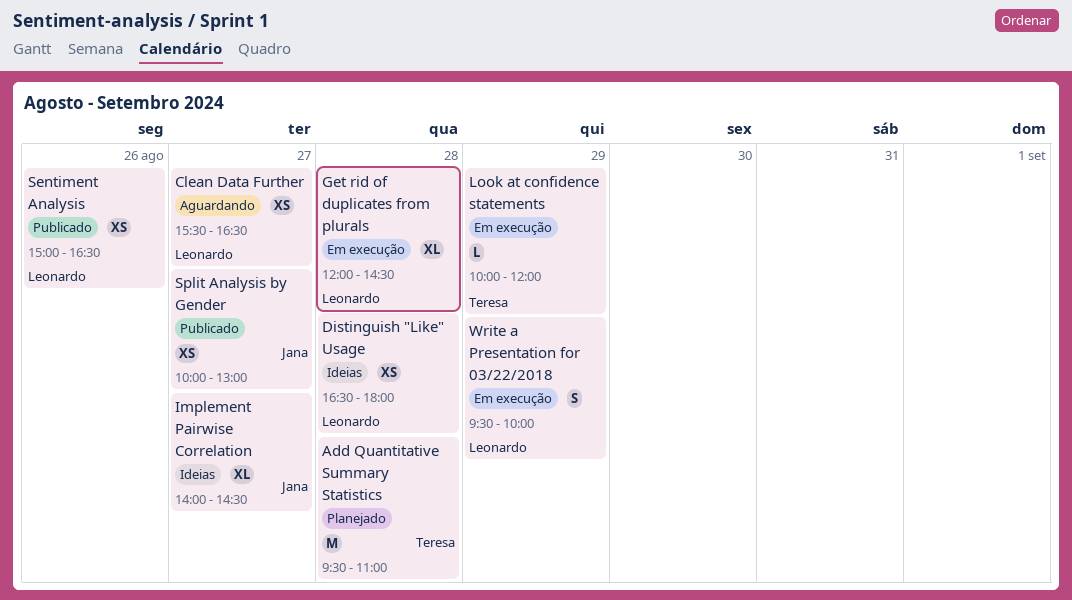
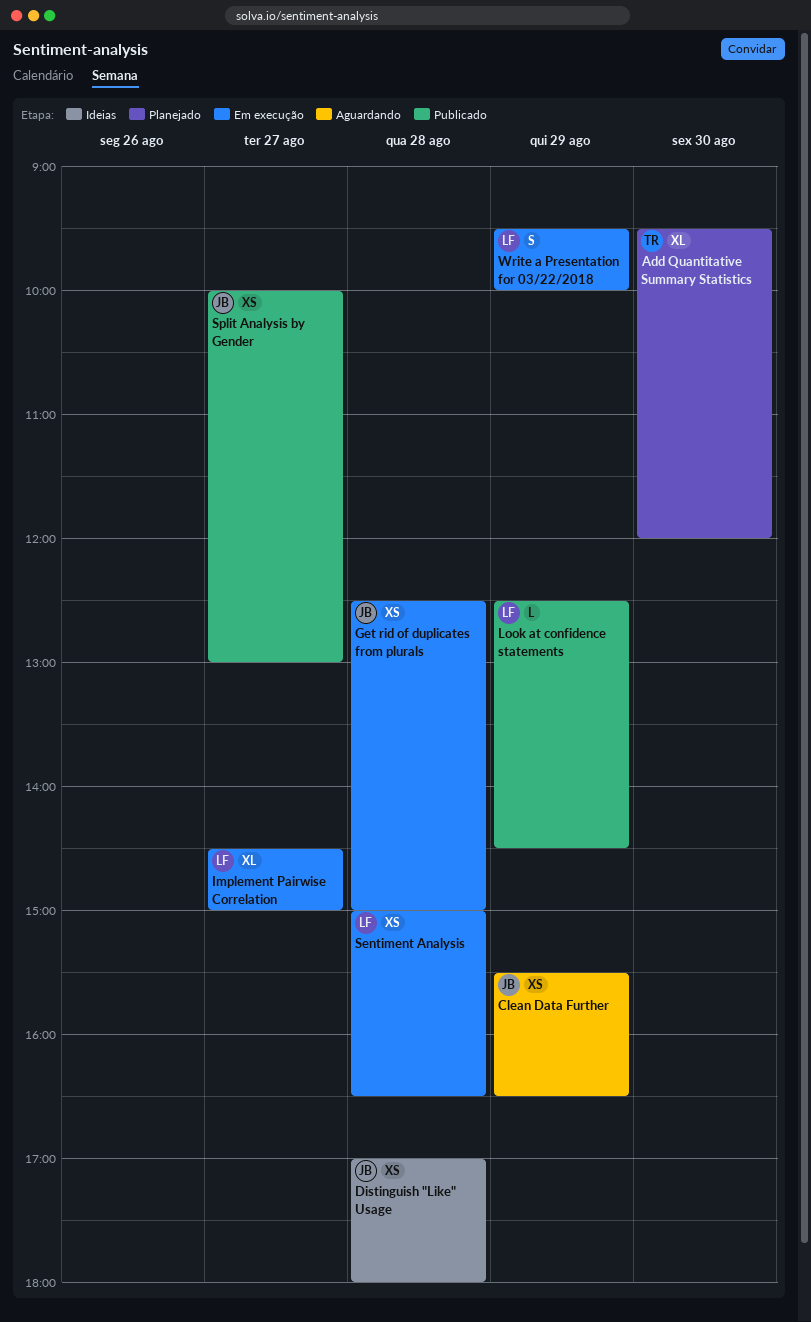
Add Quantitative Summary Statistics, estimate: M -> XL
Add Quantitative Summary Statistics, day: Aug 28 -> Aug 30
Add Quantitative Summary Statistics, ends: 11:00 -> 12:00
Clean Data Further, owner: Leonardo -> Jana
Clean Data Further, day: Aug 27 -> Aug 29
Distinguish "Like" Usage, owner: Leonardo -> Jana
Distinguish "Like" Usage, begins: 16:30 -> 17:00
Get rid of duplicates from plurals, owner: Leonardo -> Jana
Get rid of duplicates from plurals, estimate: XL -> XS
Get rid of duplicates from plurals, begins: 12:00 -> 12:30
Get rid of duplicates from plurals, ends: 14:30 -> 15:00
Implement Pairwise Correlation, status: Ideias -> Em execução
Implement Pairwise Correlation, owner: Jana -> Leonardo
Implement Pairwise Correlation, begins: 14:00 -> 14:30
Implement Pairwise Correlation, ends: 14:30 -> 15:00
Look at confidence statements, status: Em execução -> Publicado
Look at confidence statements, owner: Teresa -> Leonardo
Look at confidence statements, begins: 10:00 -> 12:30
Look at confidence statements, ends: 12:00 -> 14:30
Sentiment Analysis, status: Publicado -> Em execução
Sentiment Analysis, day: Aug 26 -> Aug 28

